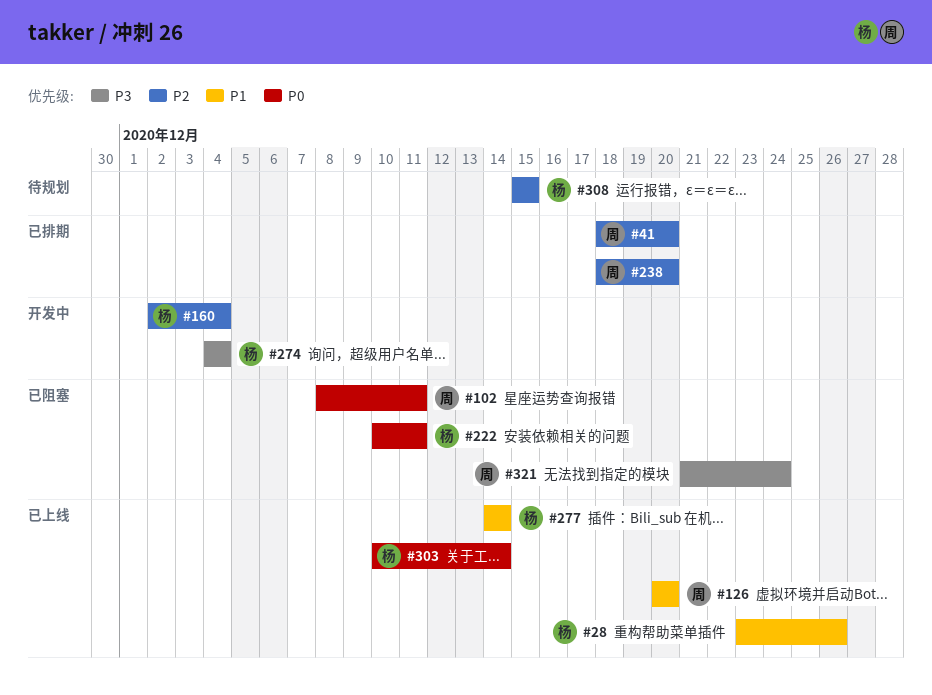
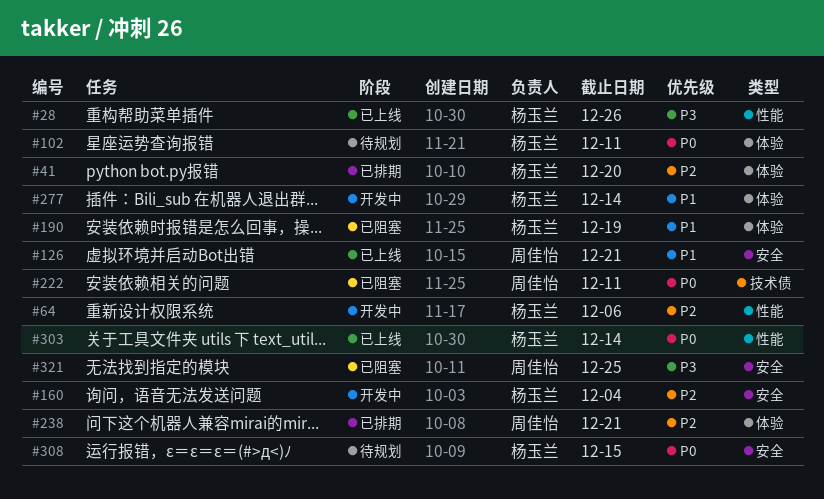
#28, priority: P1 -> P3
#41, owner: 周佳怡 -> 杨玉兰
#64: none -> present
#102, status: 已阻塞 -> 待规划
#102, owner: 周佳怡 -> 杨玉兰
#126, due: Dec 20 -> Dec 21
#190: none -> present
#222, owner: 杨玉兰 -> 周佳怡
#238, due: Dec 20 -> Dec 21
#274: present -> none
#277, status: 已上线 -> 开发中
#308, priority: P2 -> P0
#321, due: Dec 24 -> Dec 25

